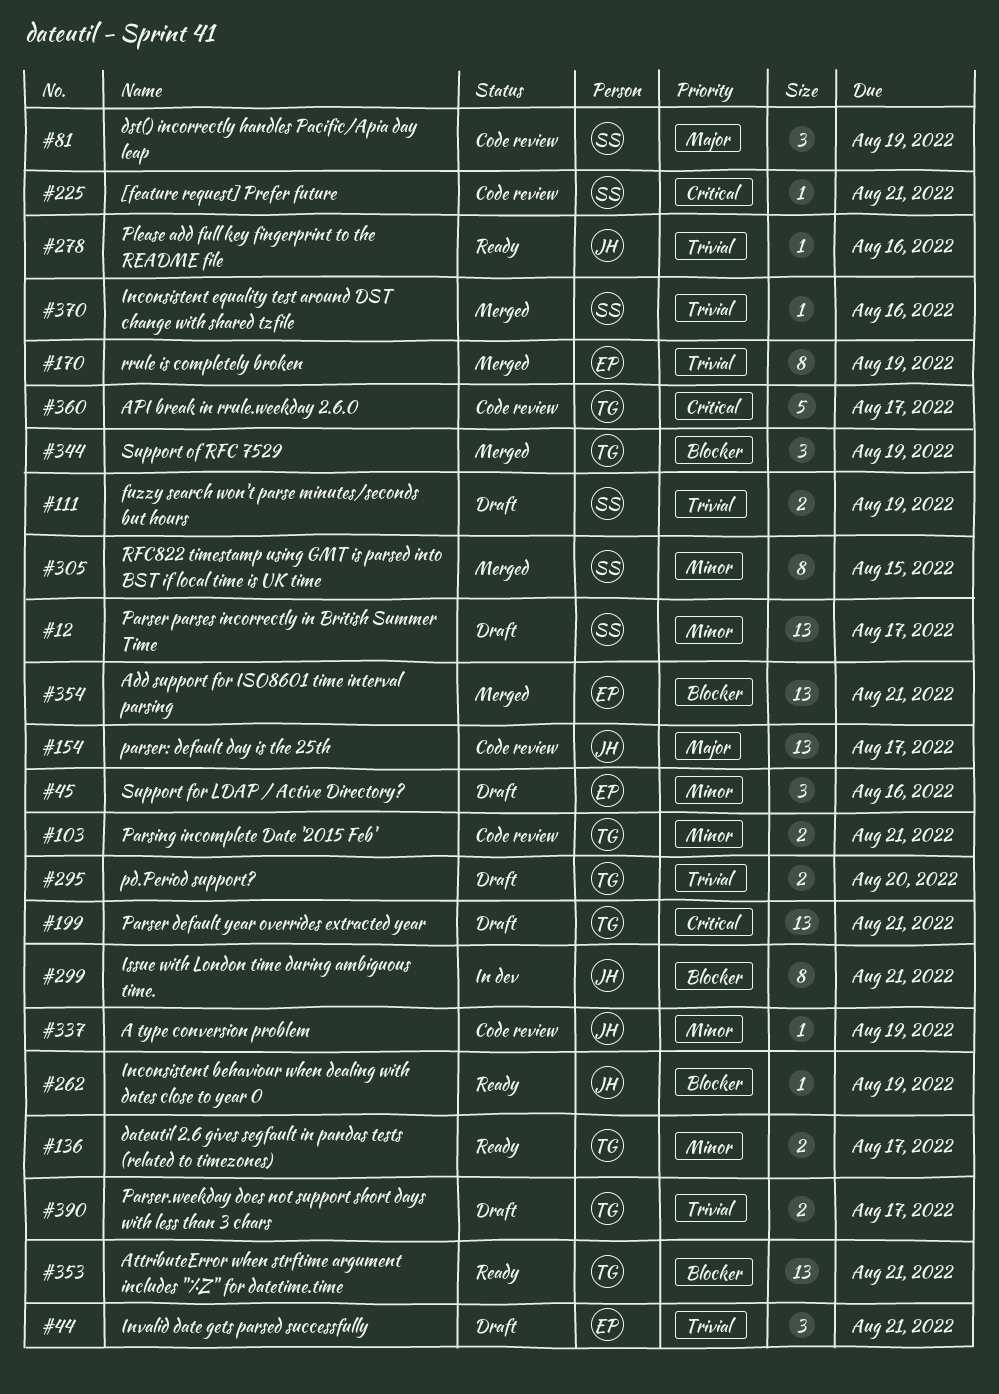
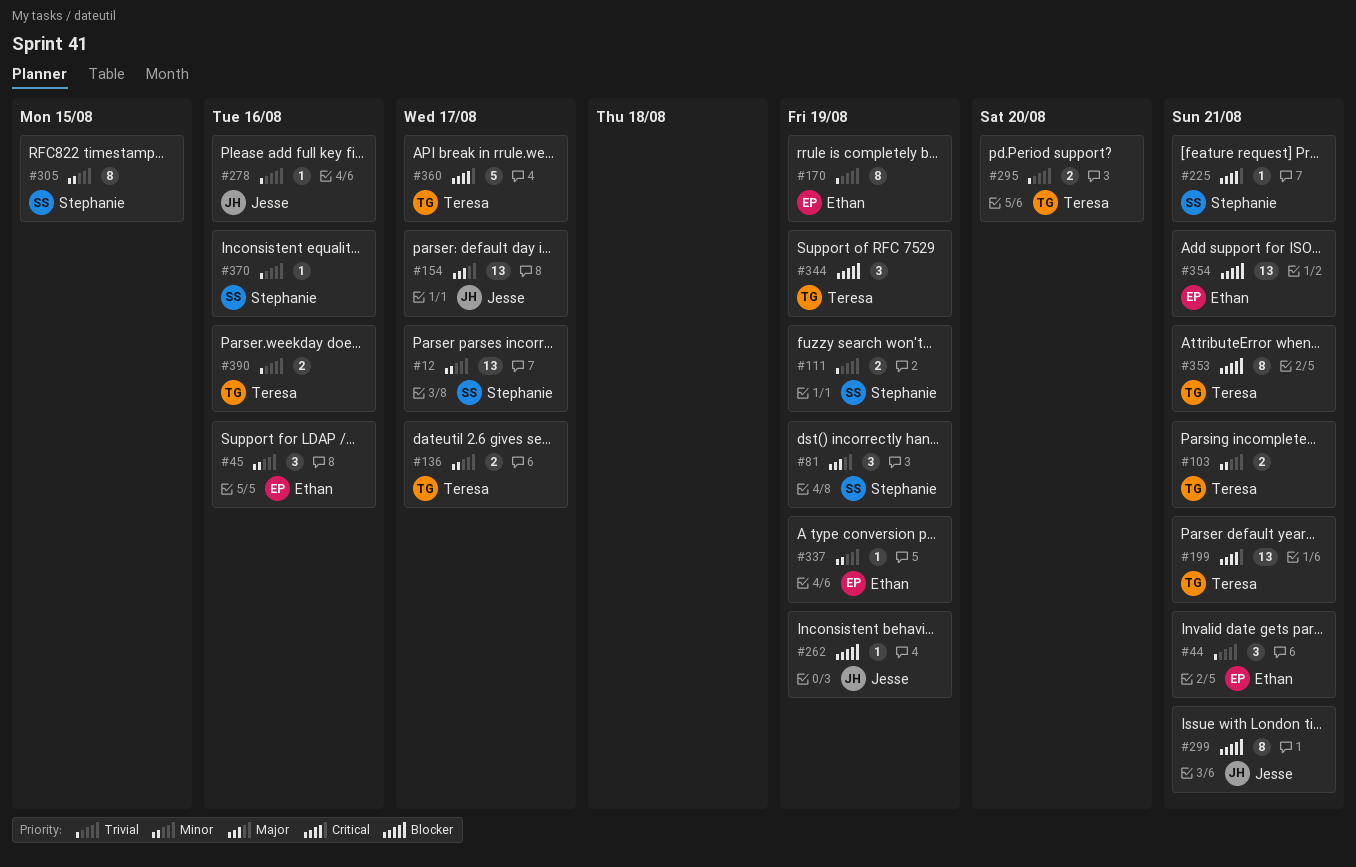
#337, owner: Jesse -> Ethan
#353, estimate: 13 -> 8
#390, due: Aug 17 -> Aug 16

